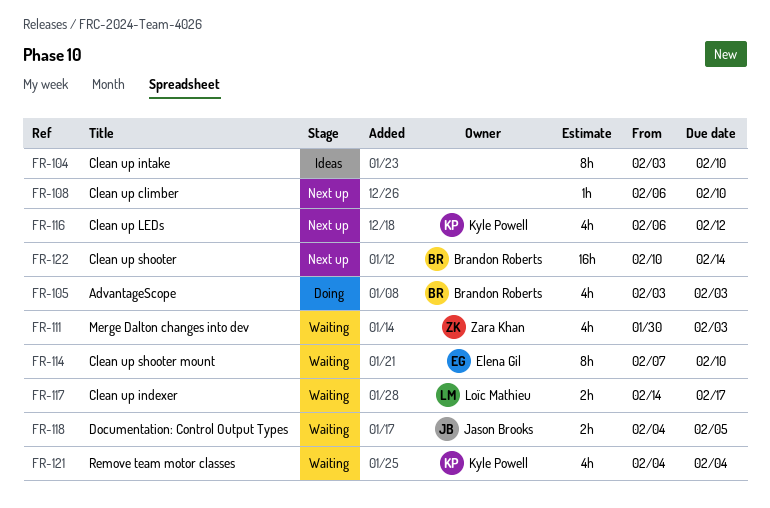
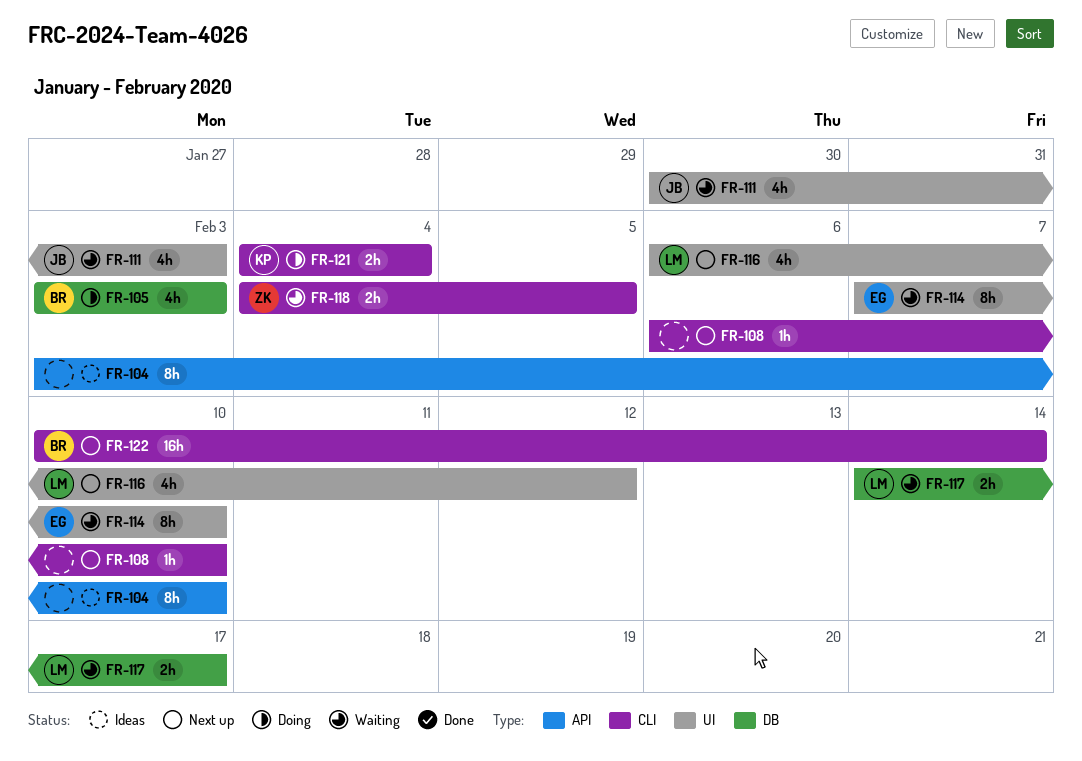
FR-111, owner: Zara Khan -> Jason Brooks
FR-116, owner: Kyle Powell -> Loïc Mathieu
FR-118, owner: Jason Brooks -> Zara Khan
FR-121, status: Waiting -> Doing
FR-121, estimate: 4h -> 2h

